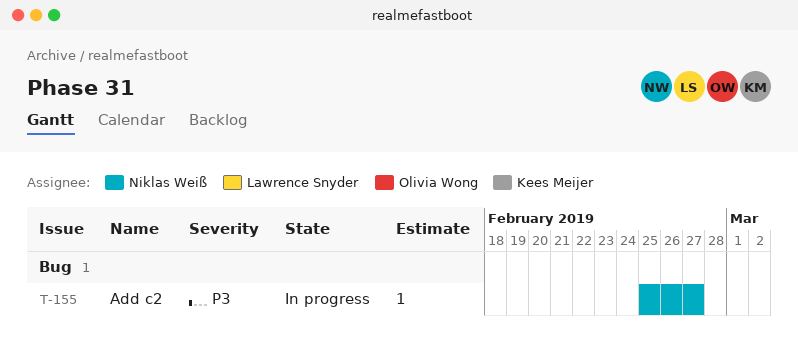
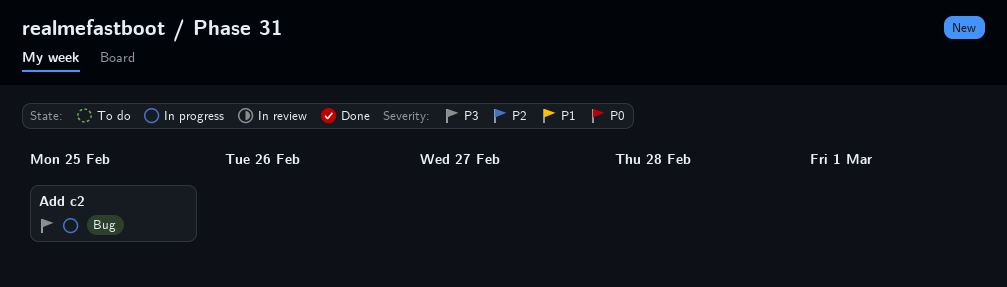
Add c2, due: Feb 27 -> Feb 25

